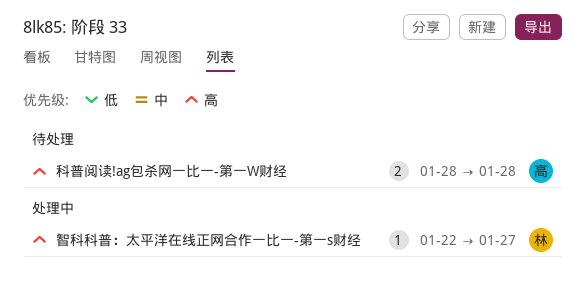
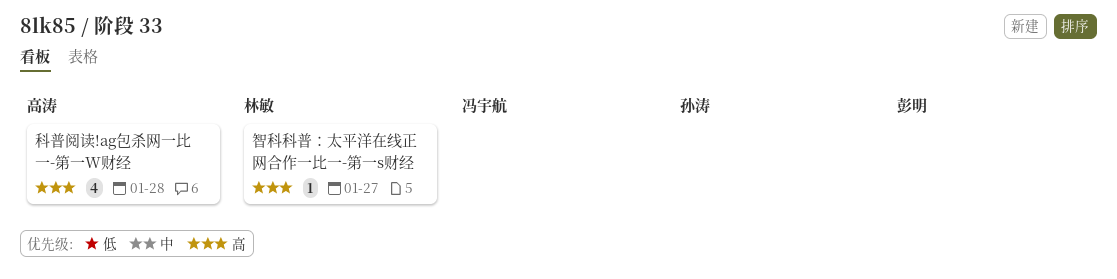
科普阅读!ag包杀网一比一-第一W财经, estimate: 2 -> 4

